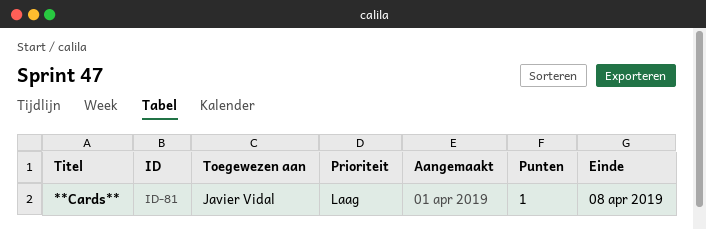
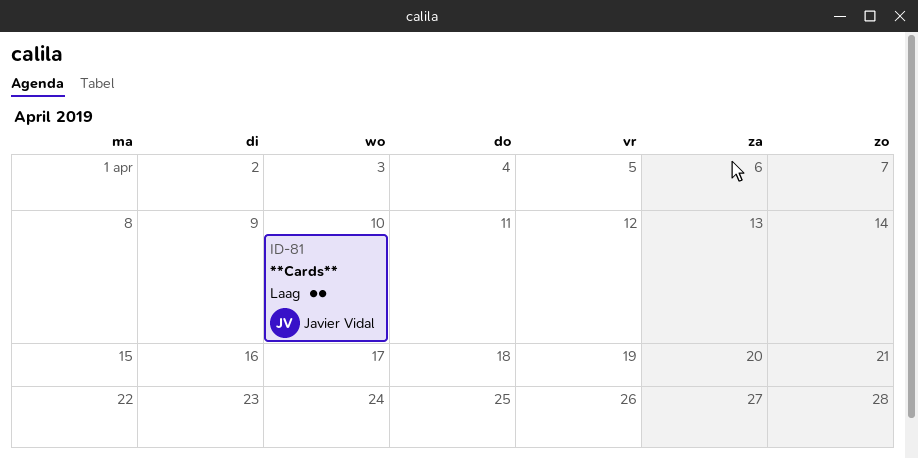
ID-81, estimate: 1 -> 2
ID-81, due: Apr 8 -> Apr 10

